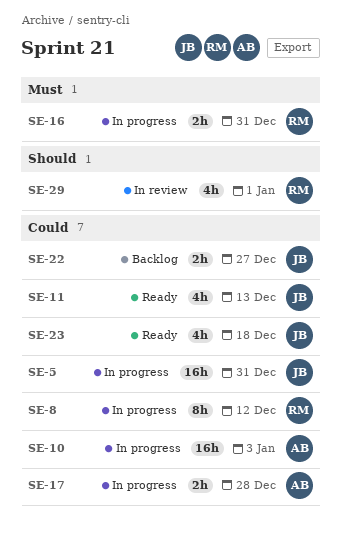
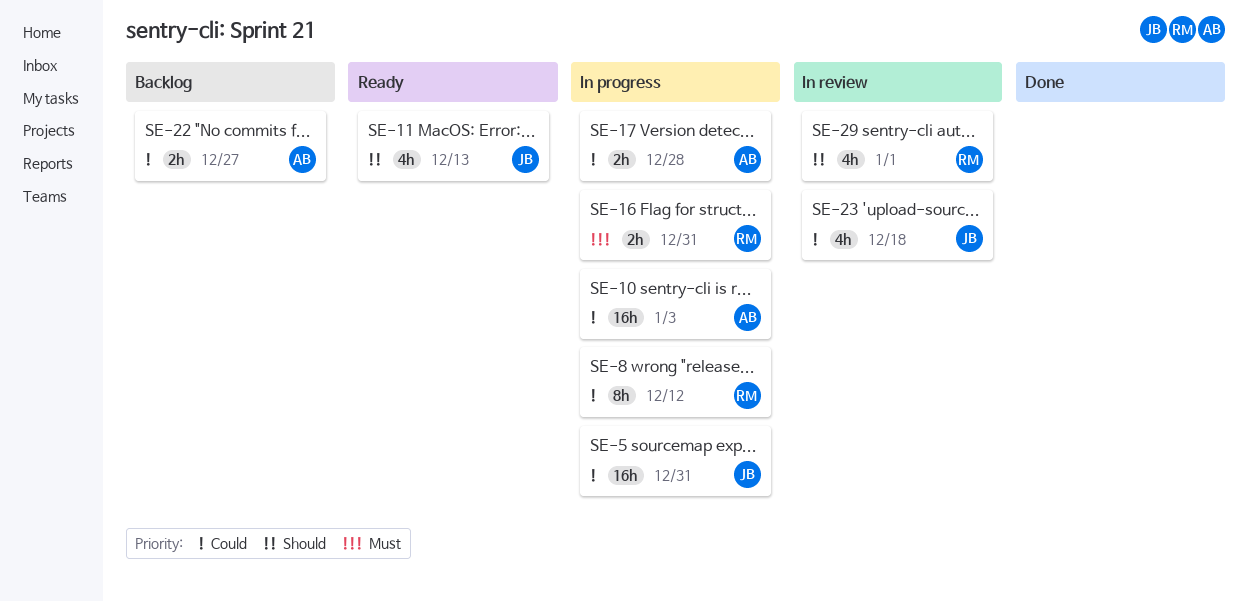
SE-11, priority: Could -> Should
SE-22, owner: JB -> AB
SE-23, status: Ready -> In review

